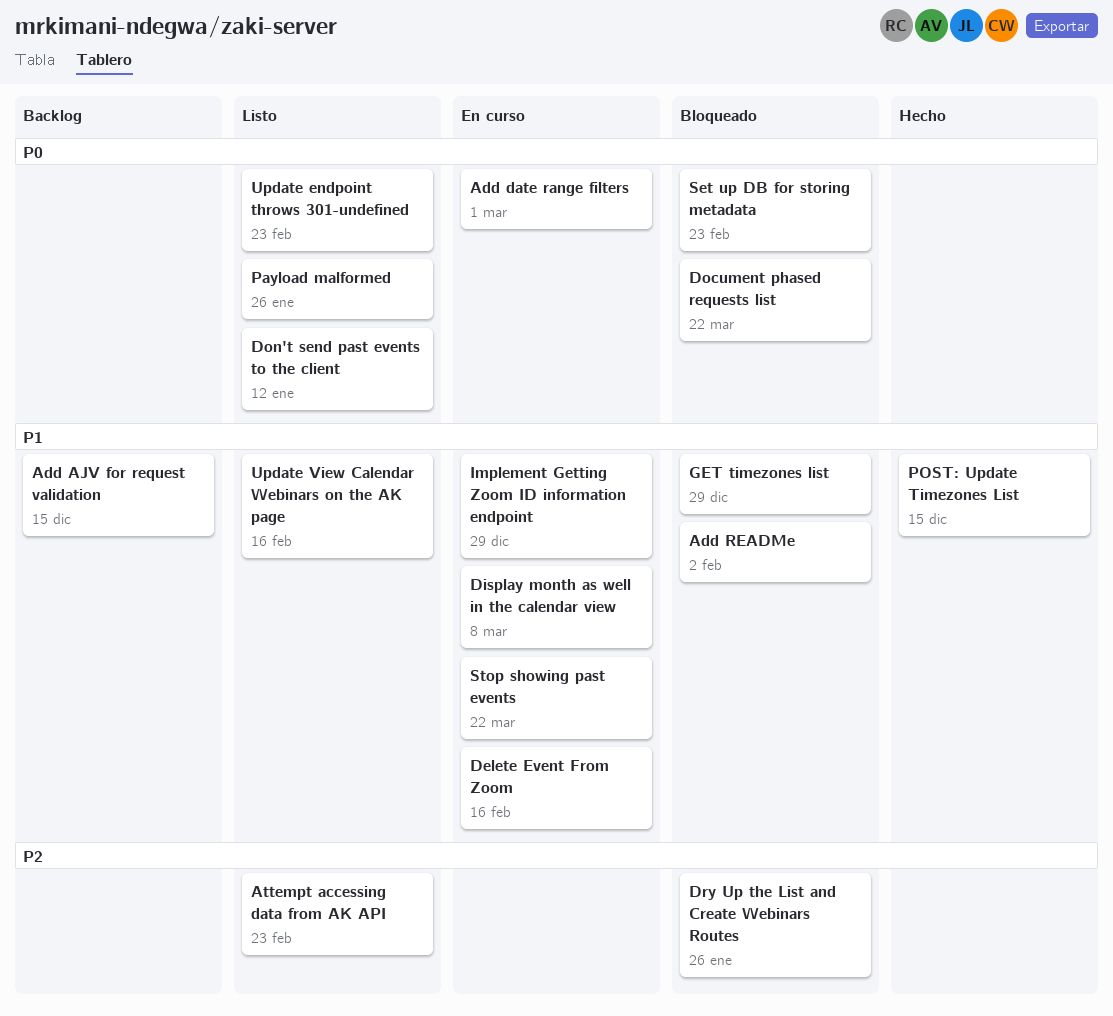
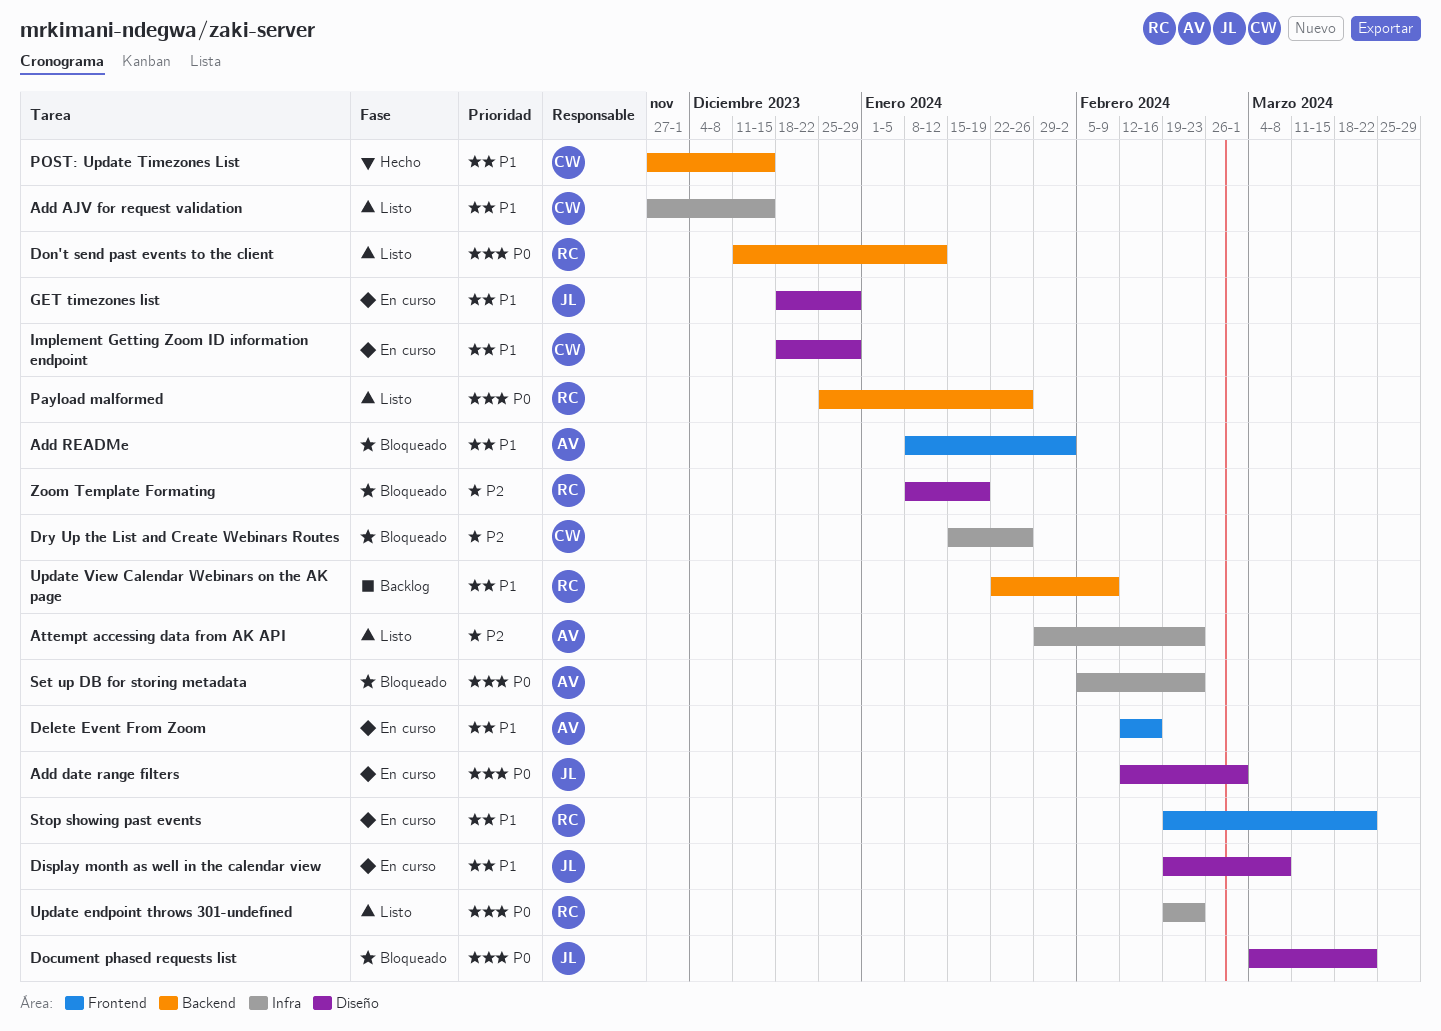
Add AJV for request validation, status: Backlog -> Listo
GET timezones list, status: Bloqueado -> En curso
Update View Calendar Webinars on the AK page, status: Listo -> Backlog
Update View Calendar Webinars on the AK page, due: Feb 16 -> Feb 9
Zoom Template Formating: none -> present

